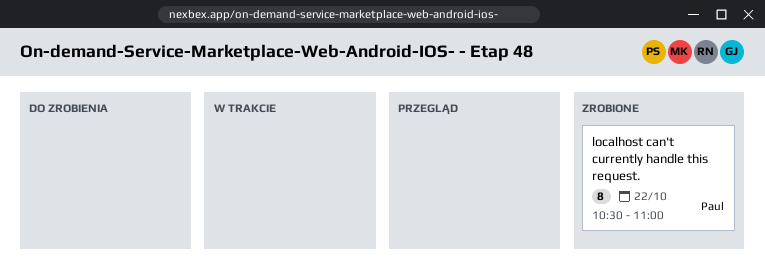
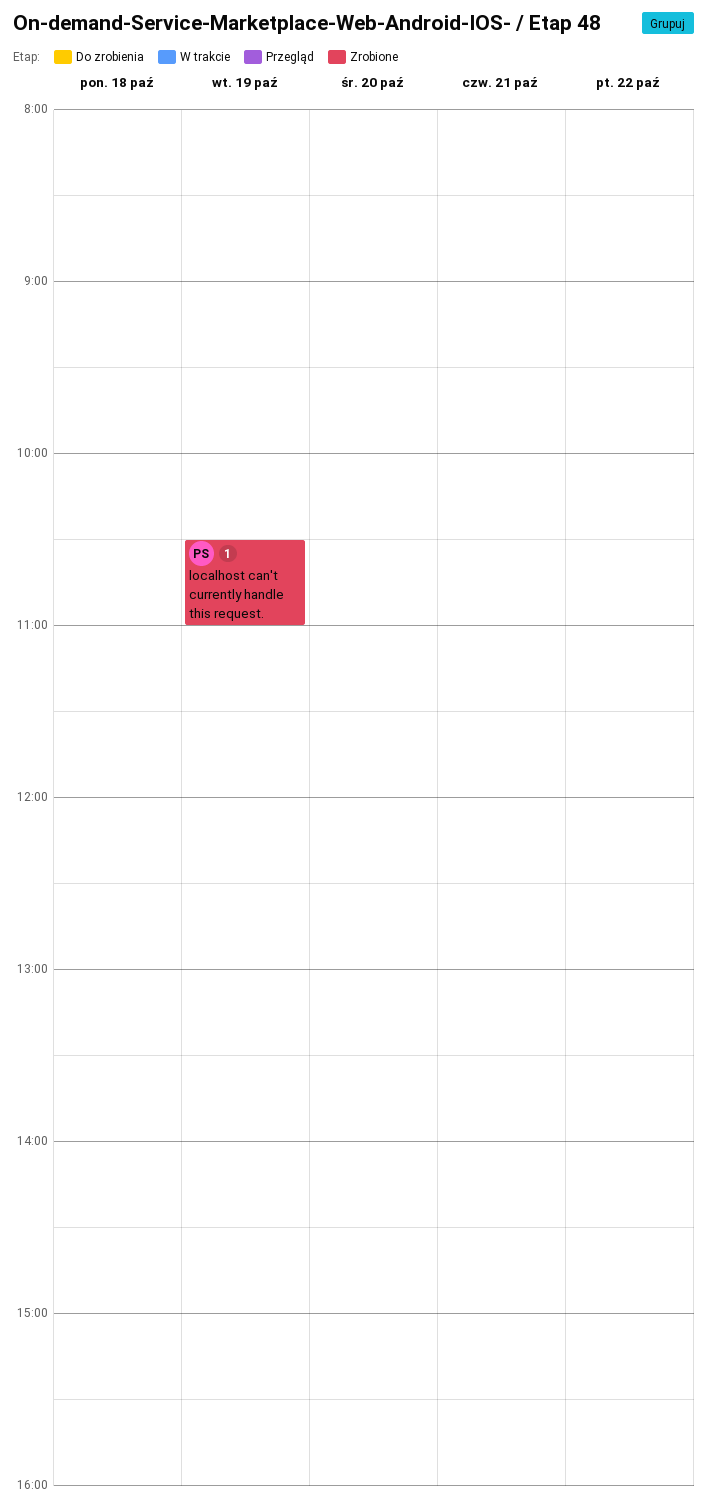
localhost can't currently handle this request., estimate: 8 -> 1
localhost can't currently handle this request., day: Oct 22 -> Oct 19

